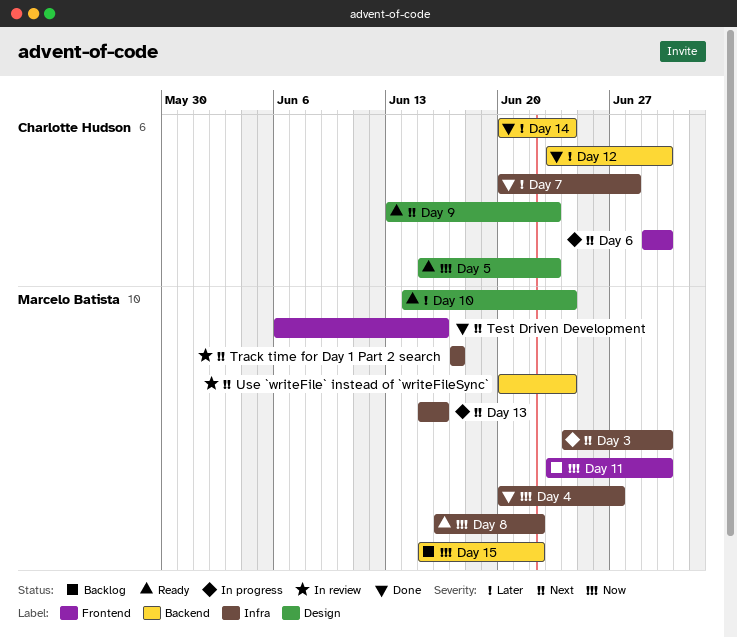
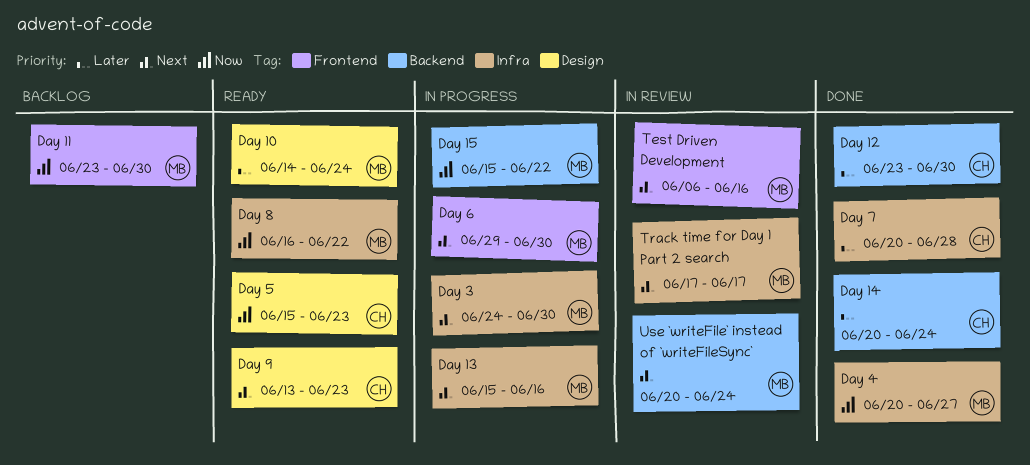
Day 15, status: Backlog -> In progress
Day 6, owner: Charlotte Hudson -> Marcelo Batista
Test Driven Development, status: Done -> In review

